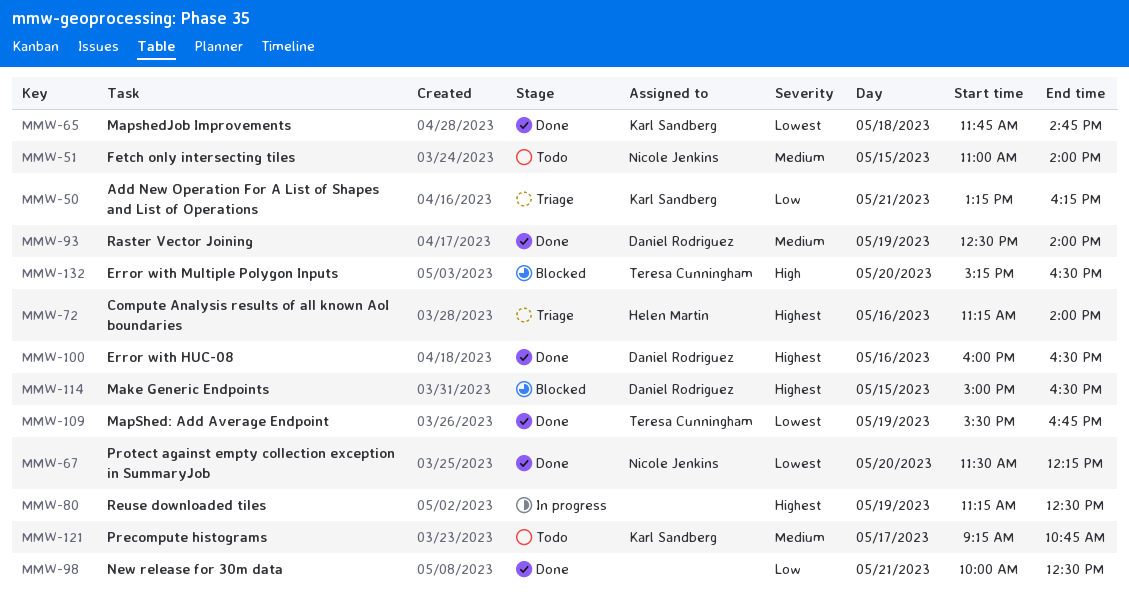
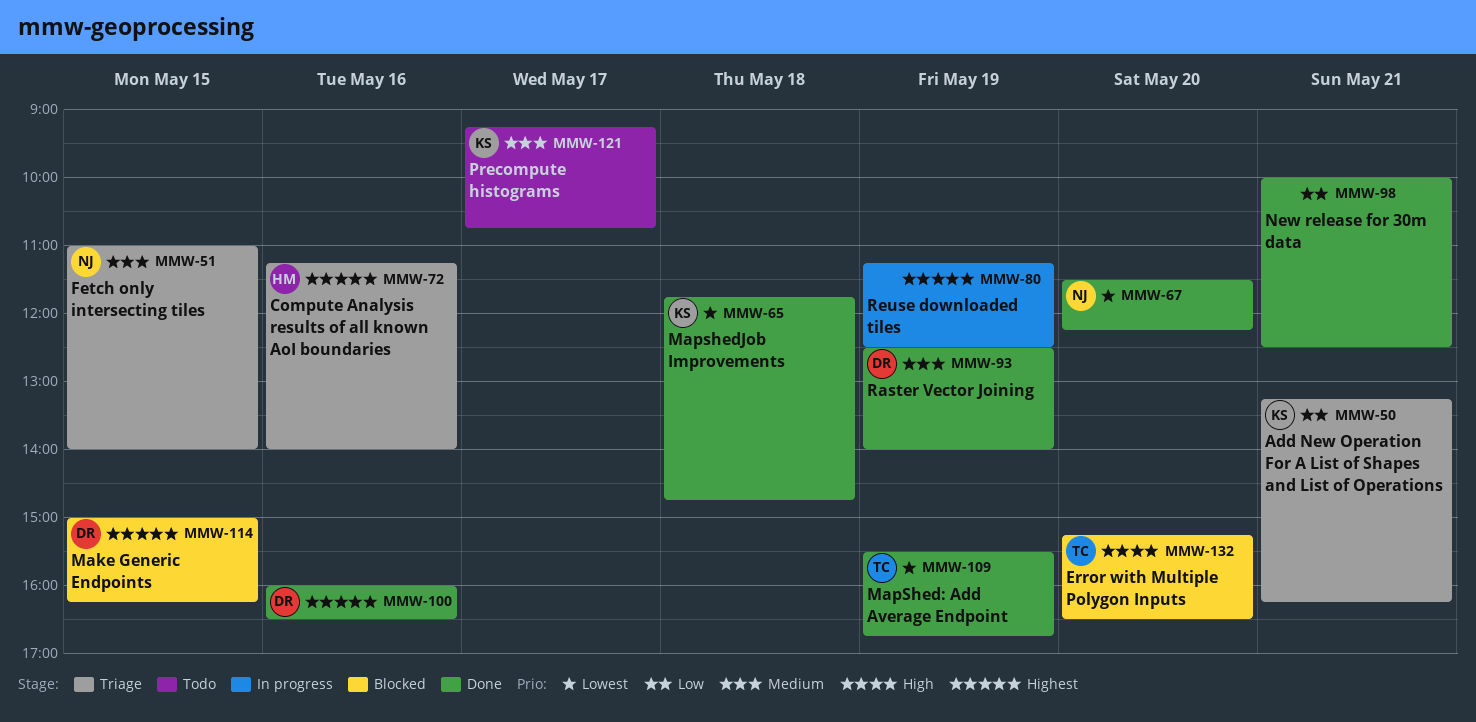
MMW-51, status: Todo -> Triage
MMW-114, ends: 16:30 -> 16:15

